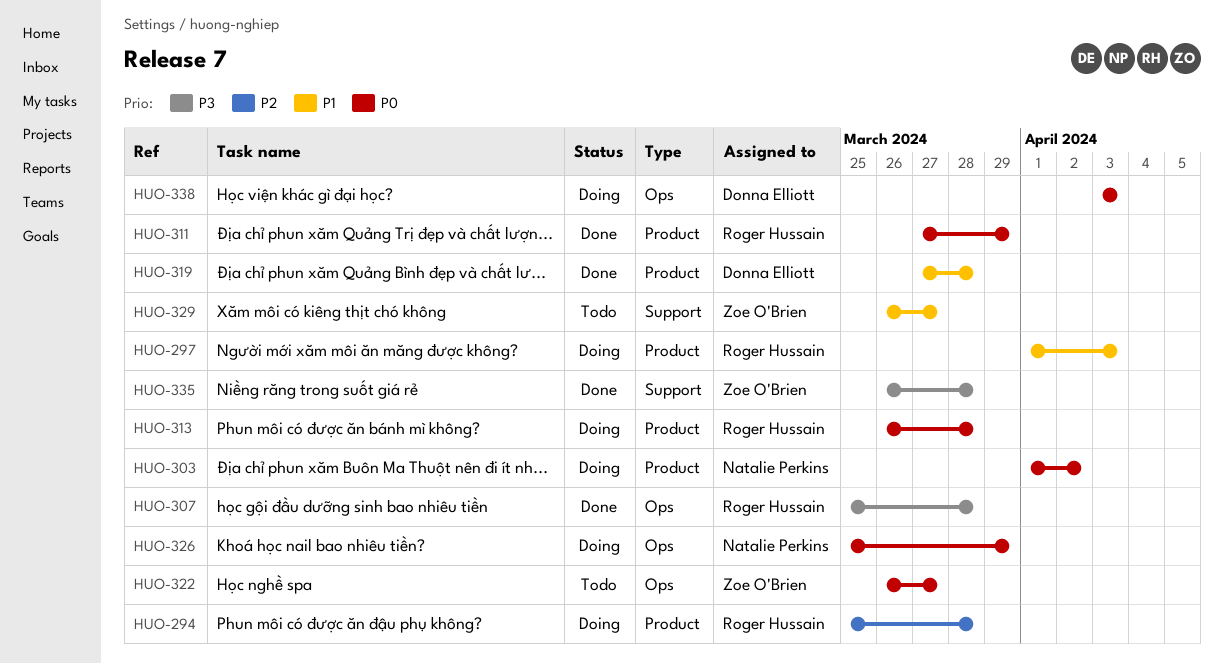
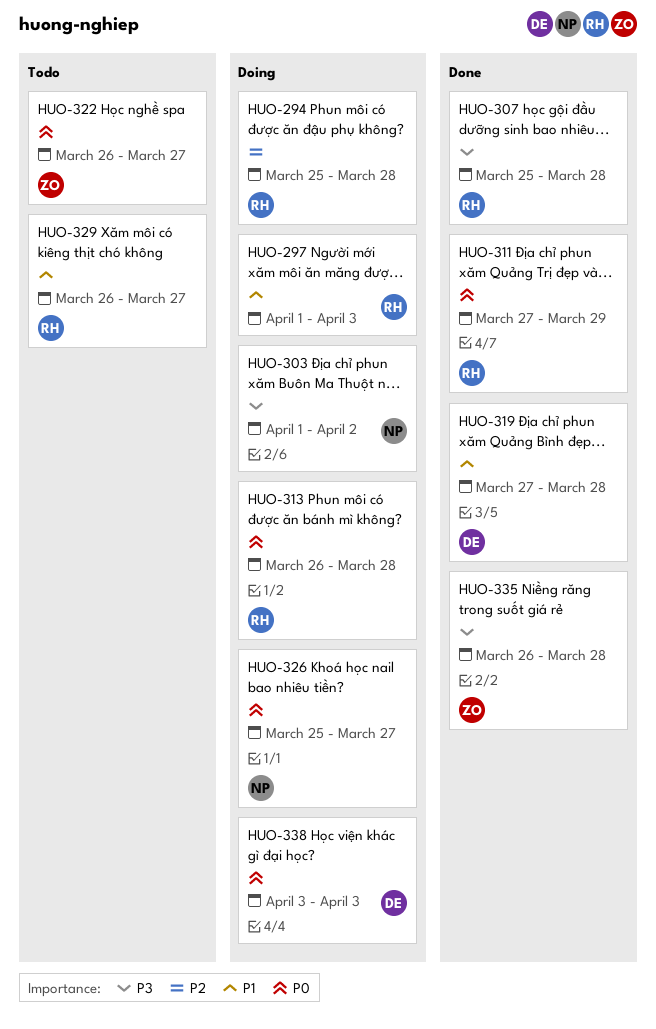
HUO-303, priority: P0 -> P3
HUO-326, due: Mar 29 -> Mar 27
HUO-329, owner: Zoe O'Brien -> Roger Hussain

